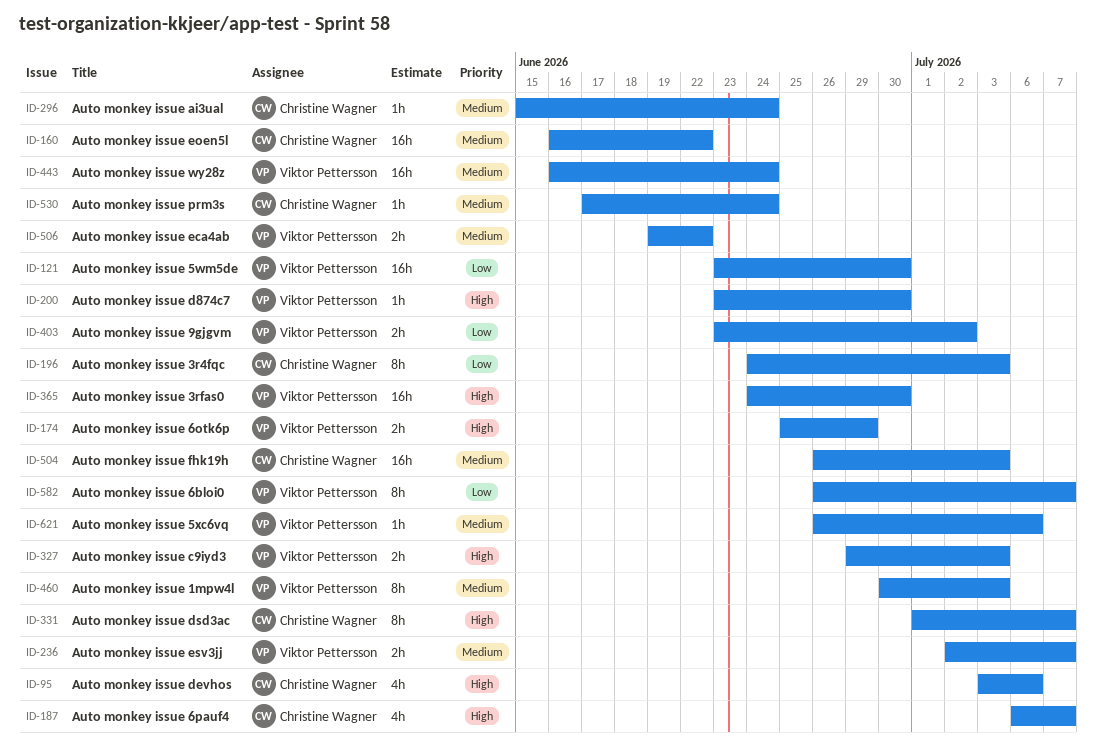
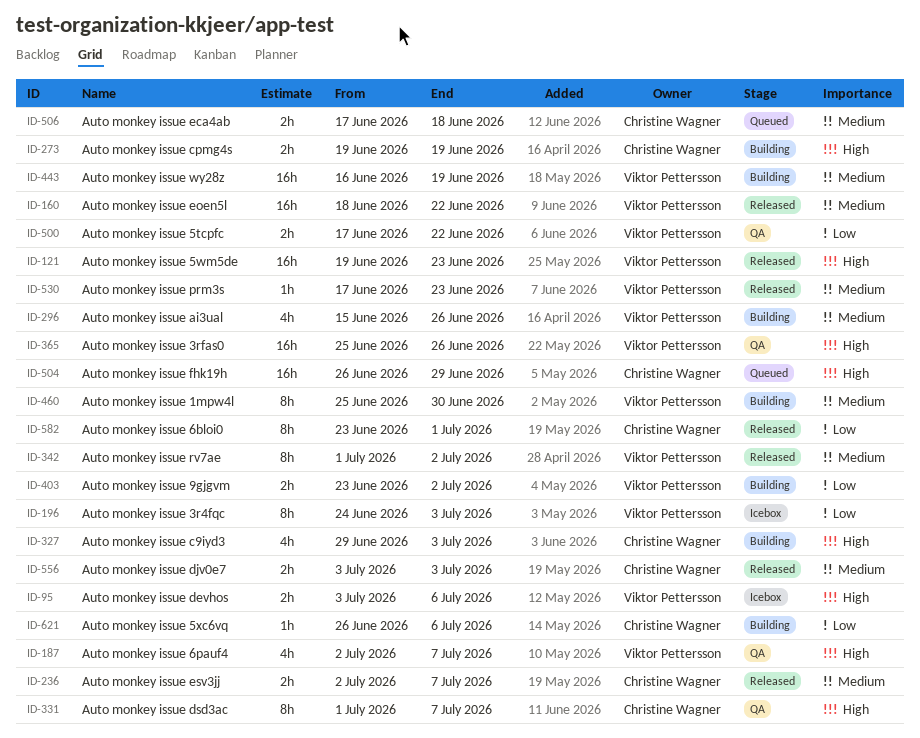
ID-95, owner: Christine Wagner -> Viktor Pettersson
ID-95, estimate: 4h -> 2h
ID-121, priority: Low -> High
ID-121, start: Jun 23 -> Jun 19
ID-121, due: Jun 30 -> Jun 23
ID-160, owner: Christine Wagner -> Viktor Pettersson
ID-160, start: Jun 16 -> Jun 18
ID-174: present -> none
ID-187, owner: Christine Wagner -> Viktor Pettersson
ID-187, start: Jul 6 -> Jul 2
ID-196, owner: Christine Wagner -> Viktor Pettersson
ID-200: present -> none
ID-236, owner: Viktor Pettersson -> Christine Wagner
ID-273: none -> present
ID-296, owner: Christine Wagner -> Viktor Pettersson
ID-296, estimate: 1h -> 4h
ID-296, due: Jun 24 -> Jun 26
ID-327, owner: Viktor Pettersson -> Christine Wagner
ID-327, estimate: 2h -> 4h
ID-342: none -> present
ID-365, start: Jun 24 -> Jun 25
ID-365, due: Jun 30 -> Jun 26
ID-443, due: Jun 24 -> Jun 19
ID-460, start: Jun 30 -> Jun 25
ID-460, due: Jul 3 -> Jun 30
ID-500: none -> present
ID-504, priority: Medium -> High
ID-504, due: Jul 3 -> Jun 29
ID-506, owner: Viktor Pettersson -> Christine Wagner
ID-506, start: Jun 19 -> Jun 17
ID-506, due: Jun 22 -> Jun 18
ID-530, owner: Christine Wagner -> Viktor Pettersson
ID-530, due: Jun 24 -> Jun 23
ID-556: none -> present
ID-582, owner: Viktor Pettersson -> Christine Wagner
ID-582, start: Jun 26 -> Jun 23
ID-582, due: Jul 7 -> Jul 1
ID-621, owner: Viktor Pettersson -> Christine Wagner
ID-621, priority: Medium -> Low

